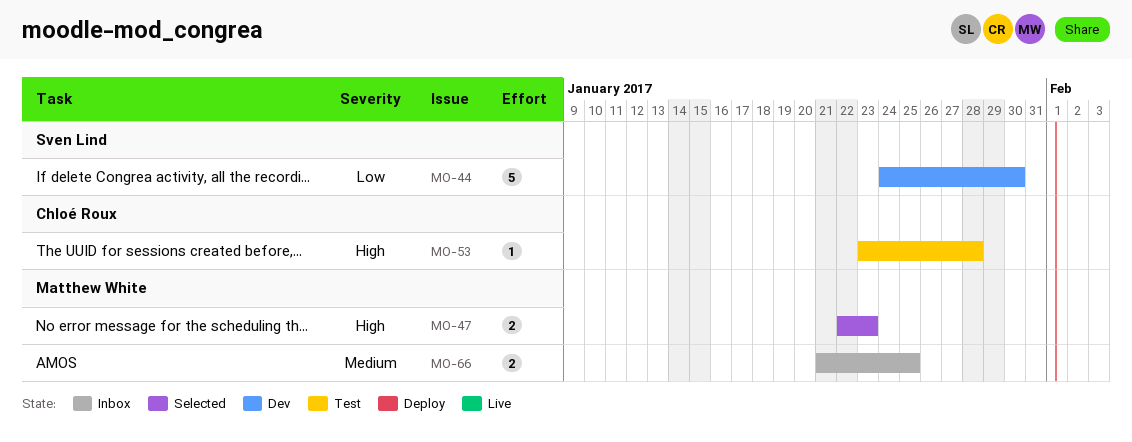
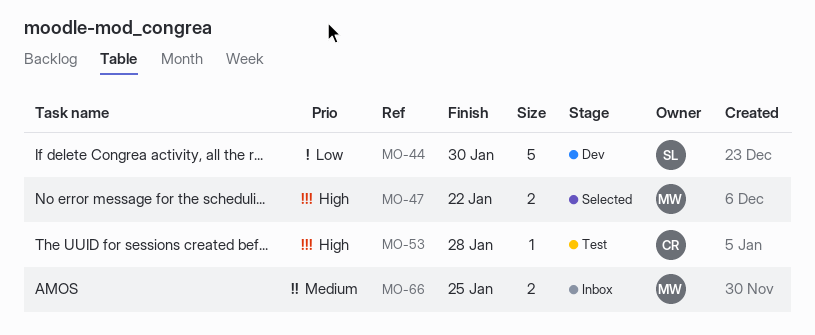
MO-47, due: Jan 23 -> Jan 22

